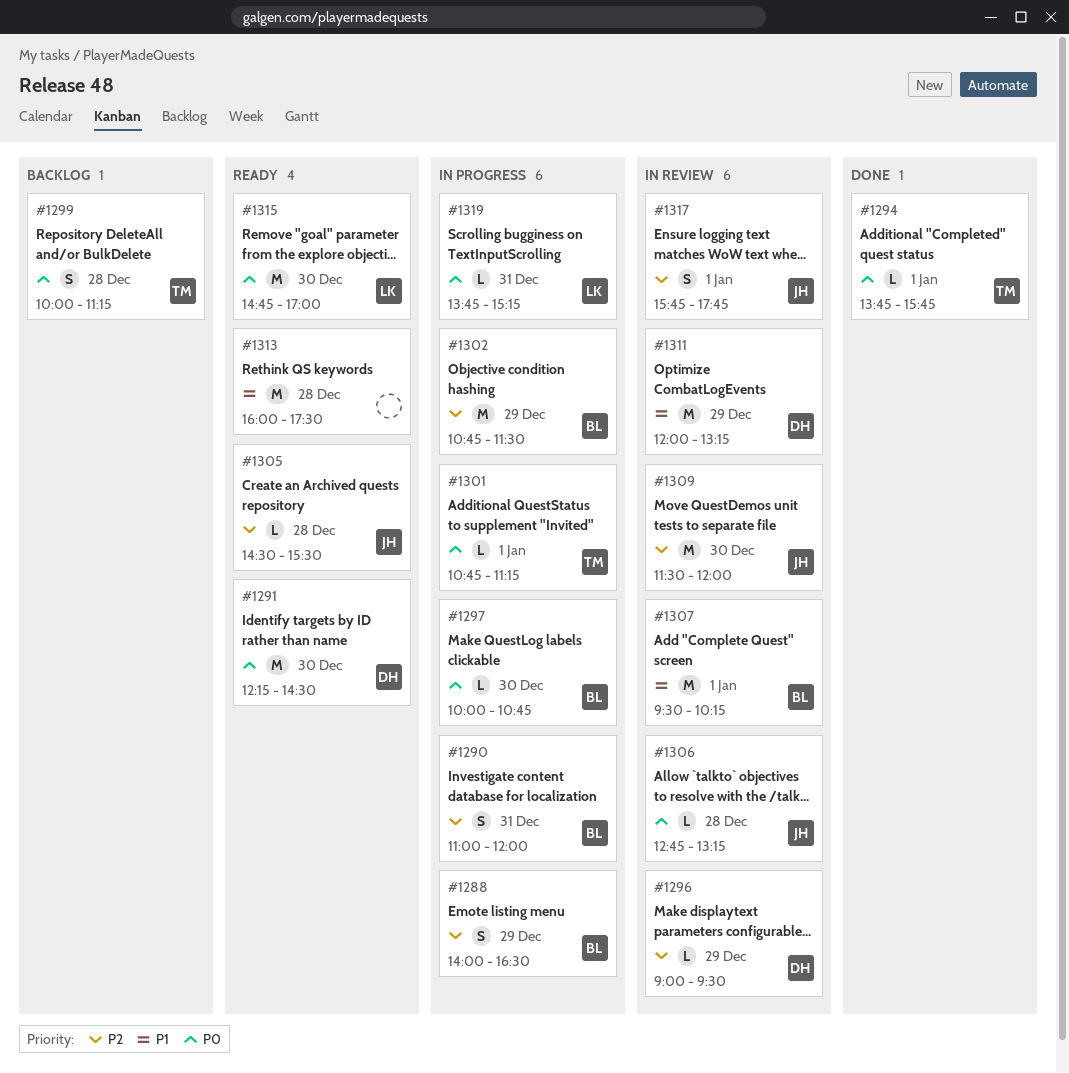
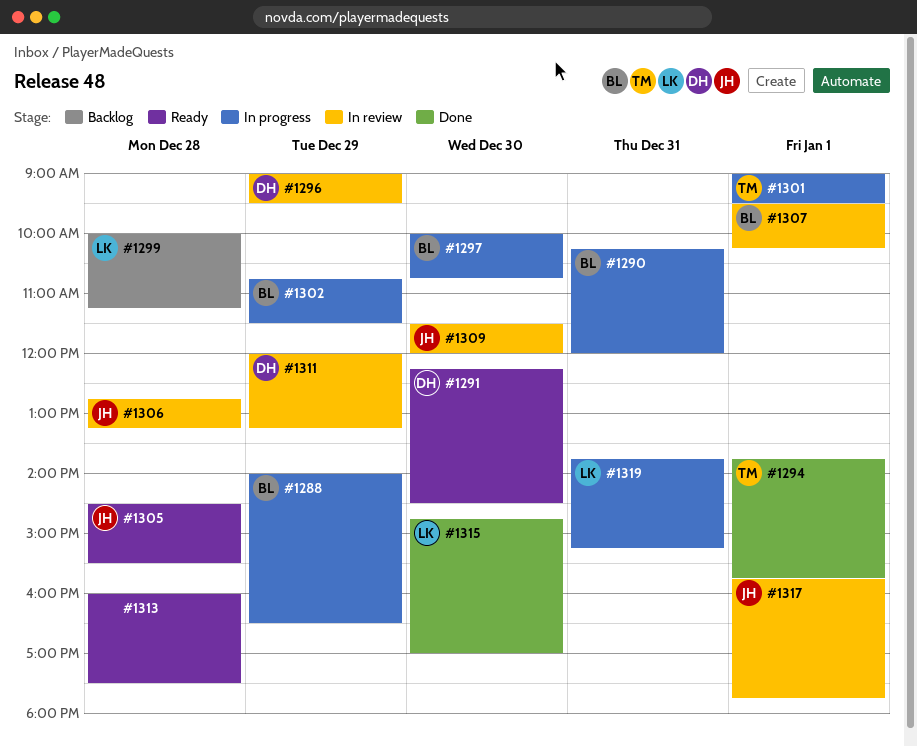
#1290, begins: 11:00 -> 10:15
#1299, owner: TM -> LK
#1301, begins: 10:45 -> 09:00
#1301, ends: 11:15 -> 09:30
#1315, status: Ready -> Done

